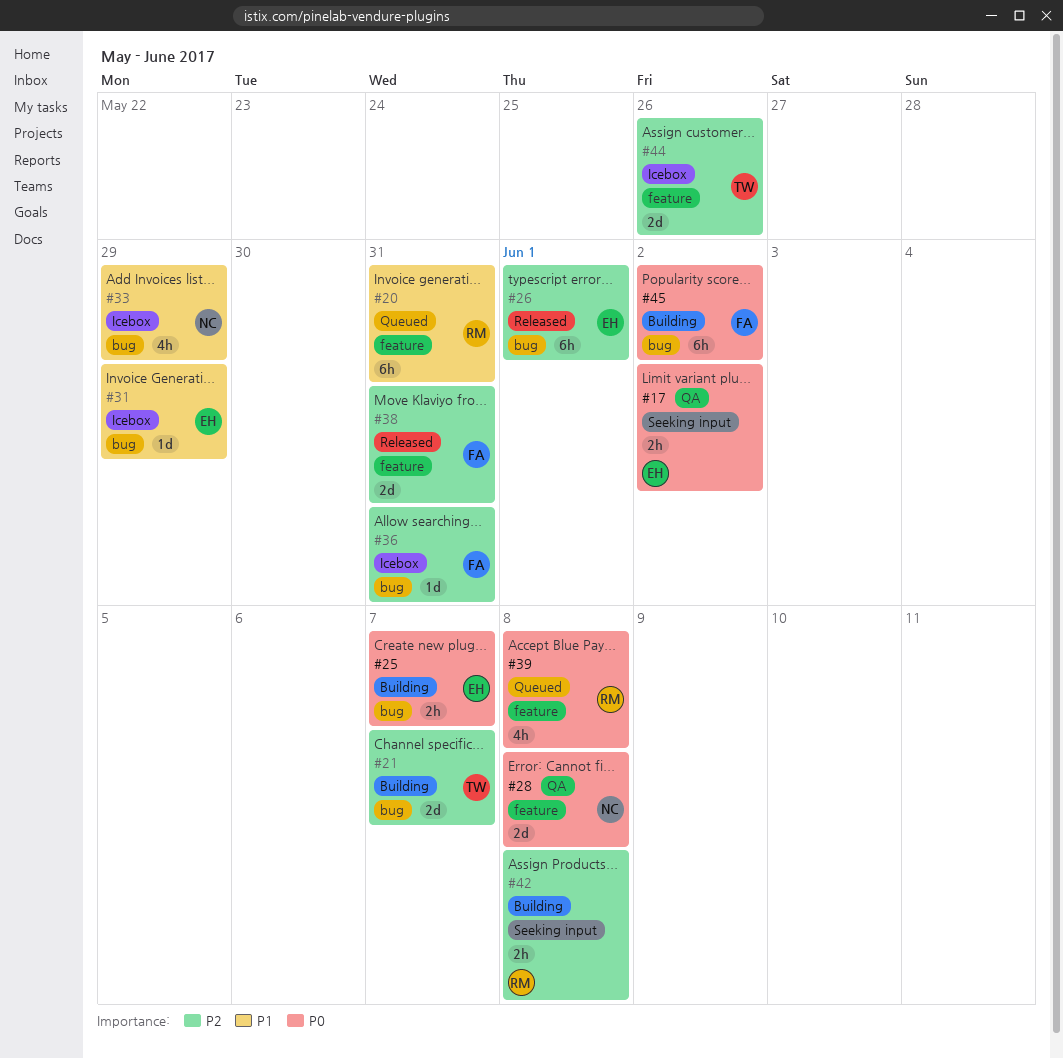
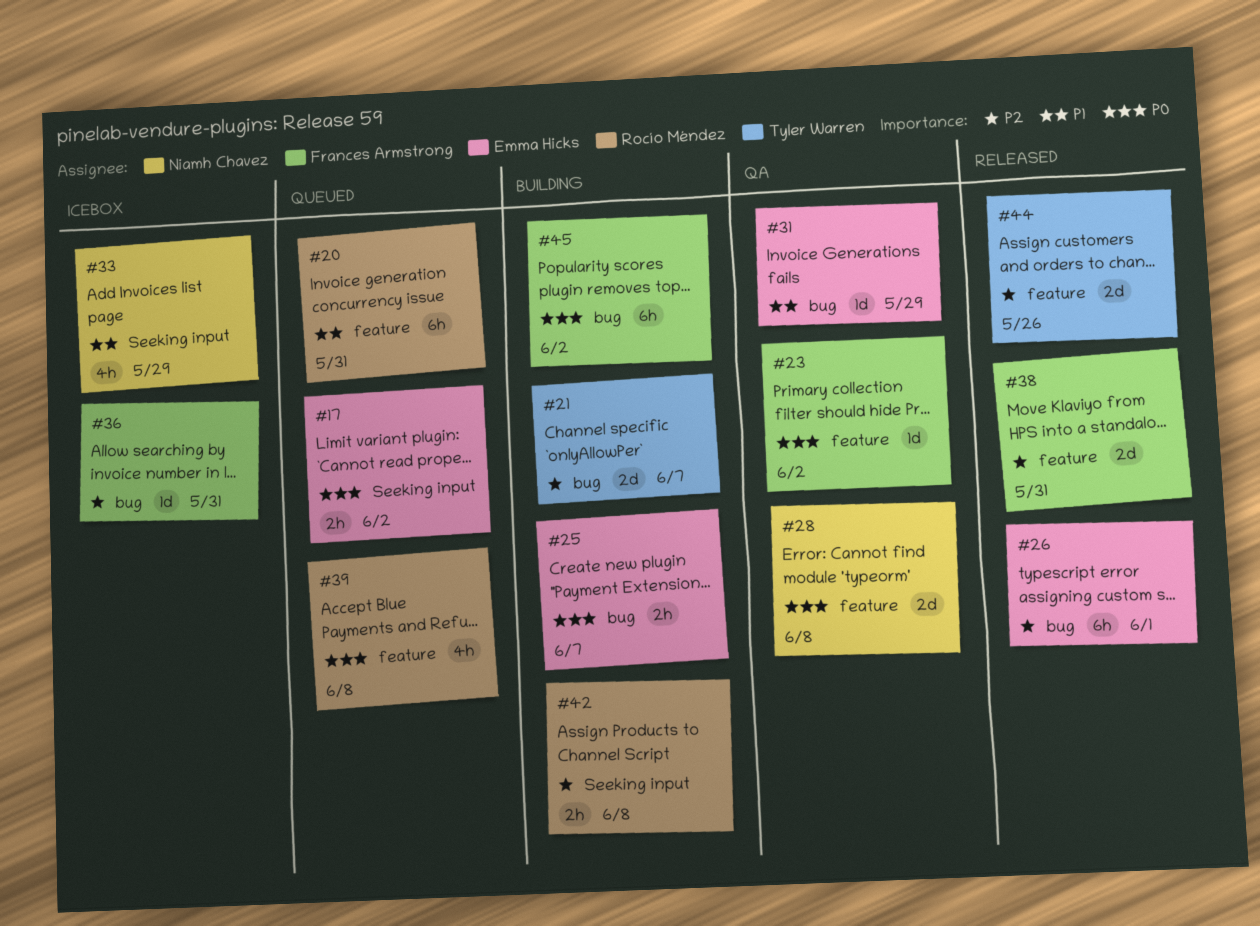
#17, status: QA -> Queued
#23: none -> present
#31, status: Icebox -> QA
#33, label: bug -> Seeking input
#44, status: Icebox -> Released

